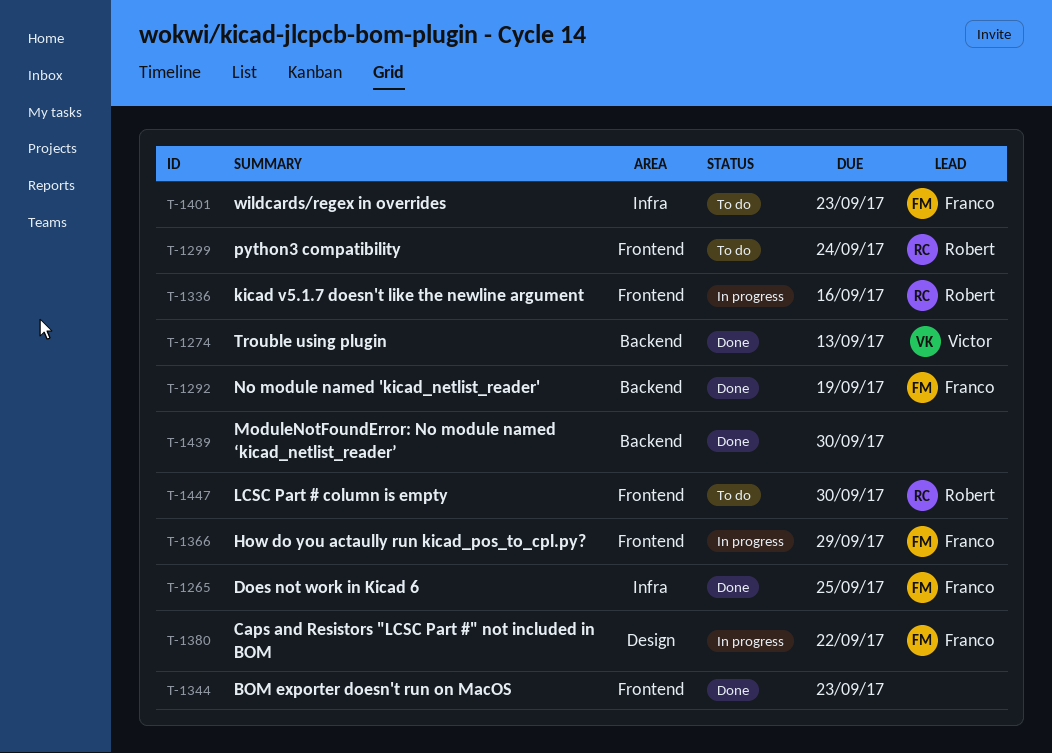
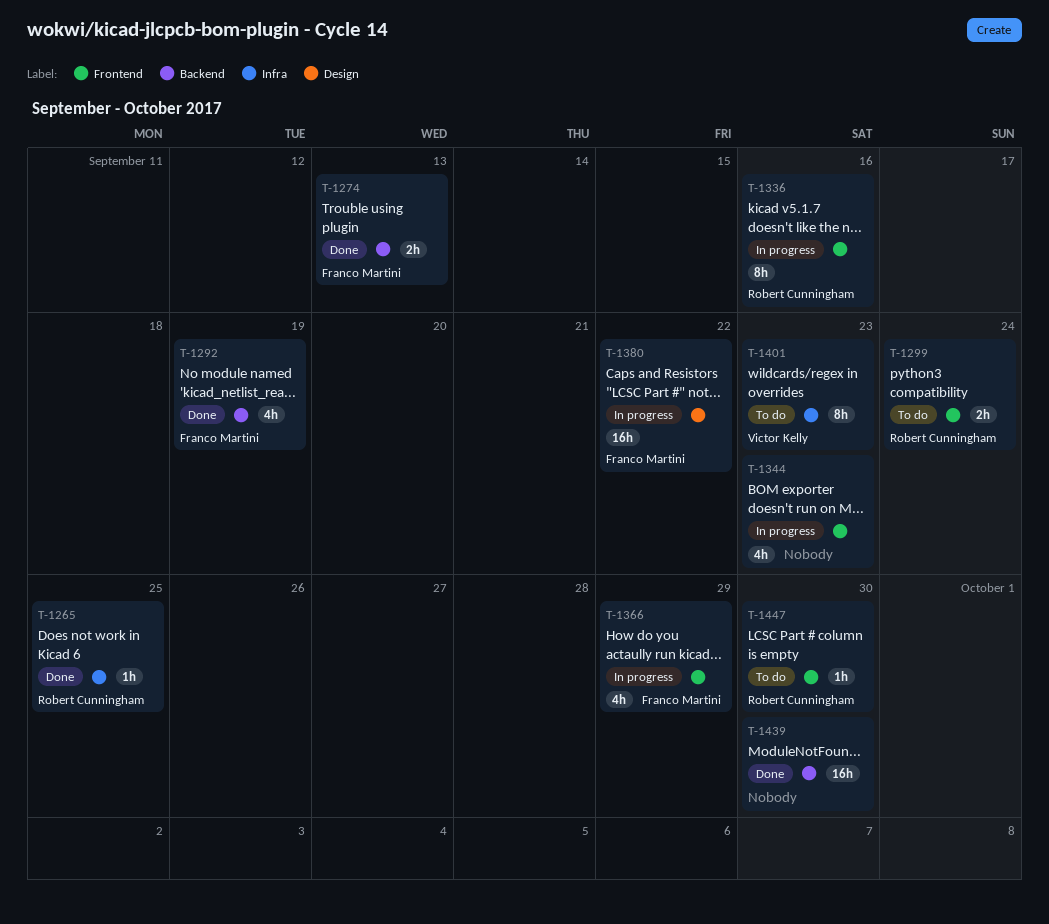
T-1265, owner: Franco Martini -> Robert Cunningham
T-1274, owner: Victor Kelly -> Franco Martini
T-1344, status: Done -> In progress
T-1401, owner: Franco Martini -> Victor Kelly

